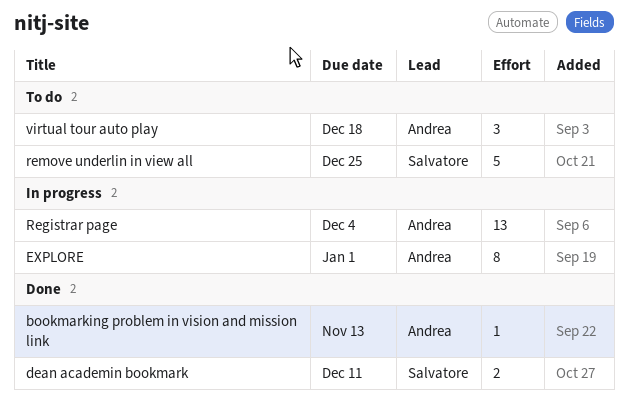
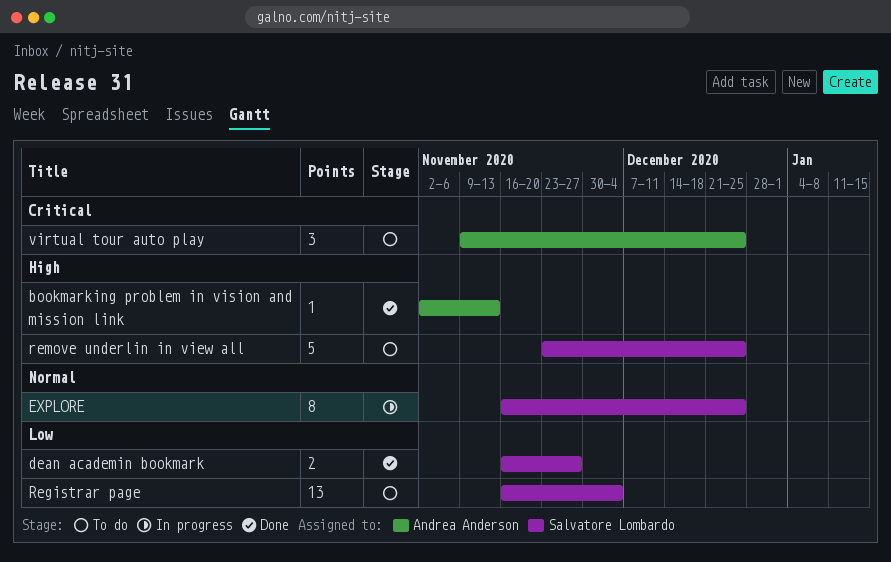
dean academin bookmark, due: Dec 11 -> Nov 27
EXPLORE, owner: Andrea Anderson -> Salvatore Lombardo
EXPLORE, due: Jan 1 -> Dec 25
Registrar page, status: In progress -> To do
Registrar page, owner: Andrea Anderson -> Salvatore Lombardo
virtual tour auto play, due: Dec 18 -> Dec 25

